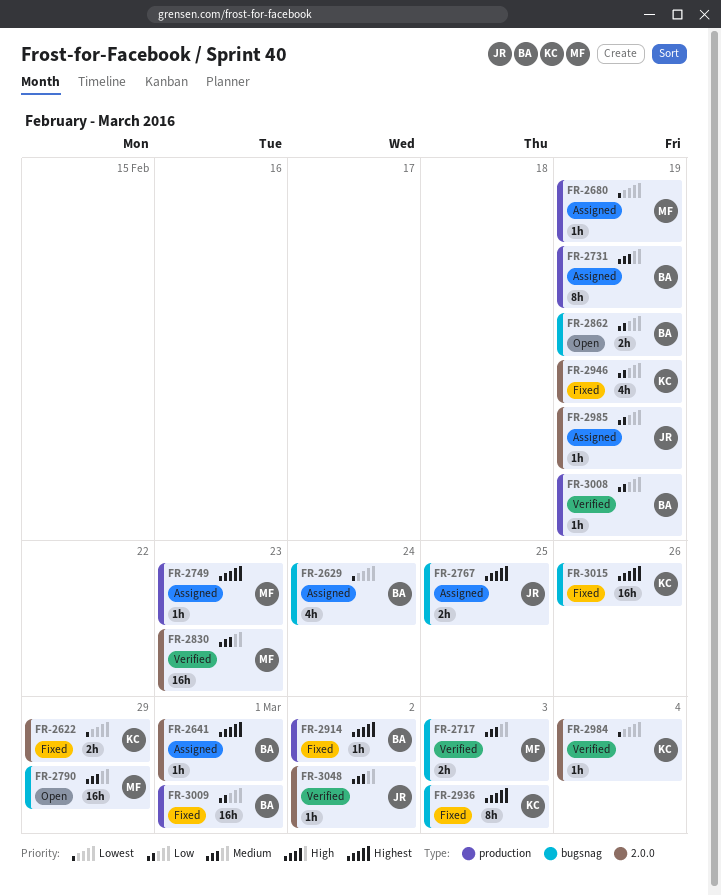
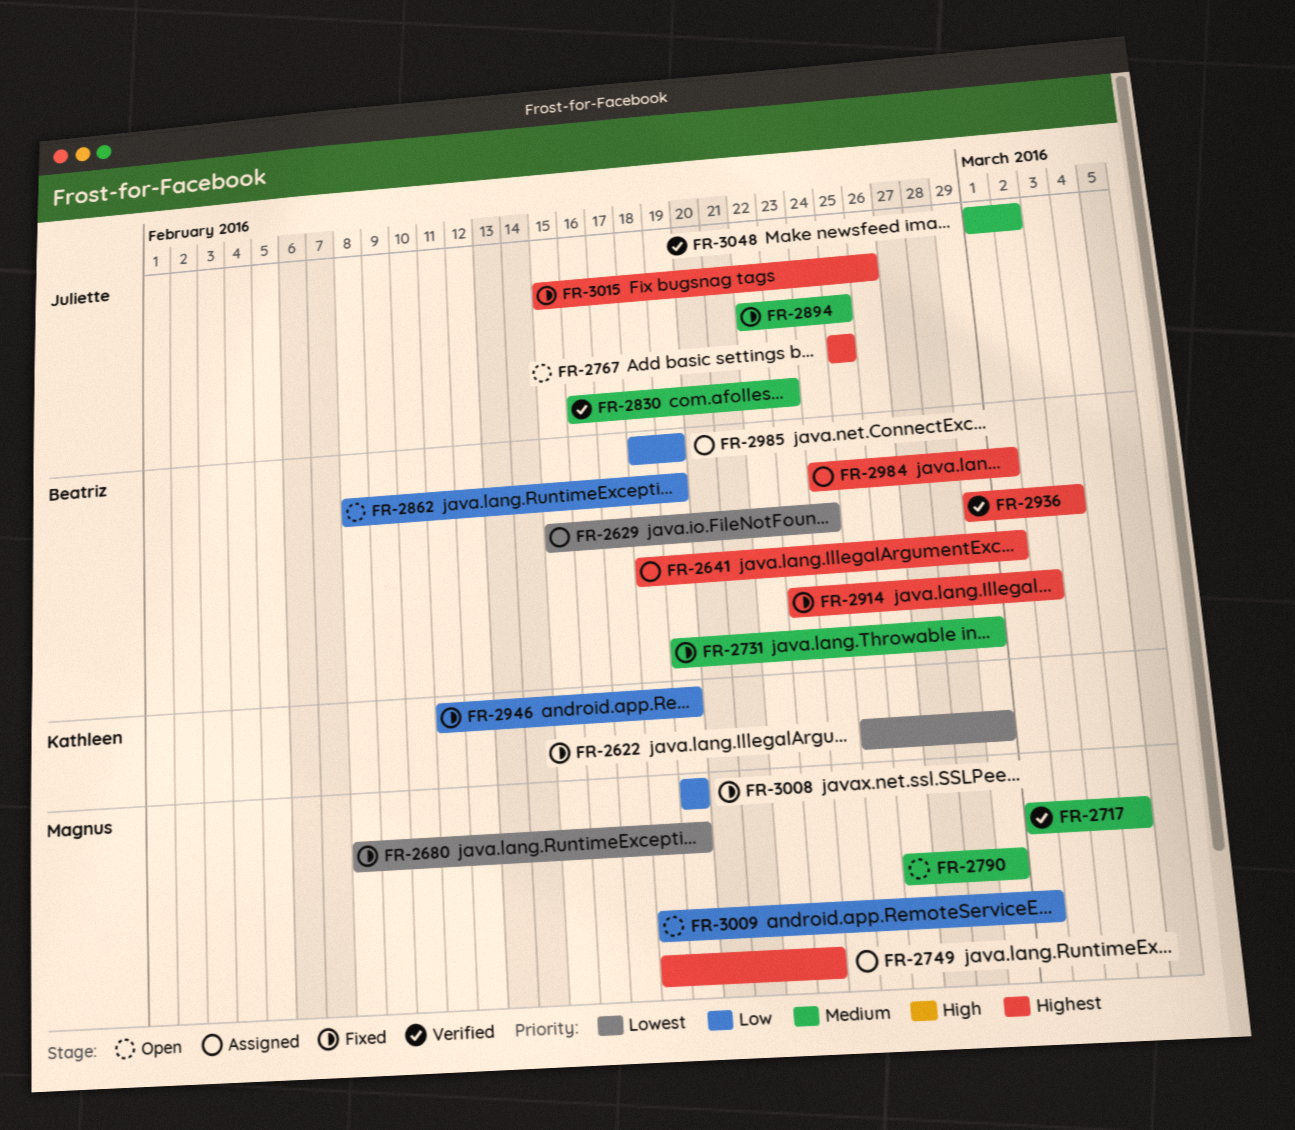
FR-2680, status: Assigned -> Fixed
FR-2717, due: Mar 3 -> Mar 4
FR-2731, status: Assigned -> Fixed
FR-2731, due: Feb 19 -> Feb 29
FR-2767, status: Assigned -> Open
FR-2830, owner: Magnus -> Juliette
FR-2894: none -> present
FR-2936, status: Fixed -> Verified
FR-2936, owner: Kathleen -> Beatriz
FR-2984, status: Verified -> Assigned
FR-2984, owner: Kathleen -> Beatriz
FR-2984, priority: Lowest -> Highest
FR-2984, due: Mar 4 -> Mar 1
FR-2985, owner: Juliette -> Beatriz
FR-3008, status: Verified -> Fixed
FR-3008, owner: Beatriz -> Magnus
FR-3009, status: Fixed -> Open
FR-3009, owner: Beatriz -> Magnus
FR-3015, owner: Kathleen -> Juliette

